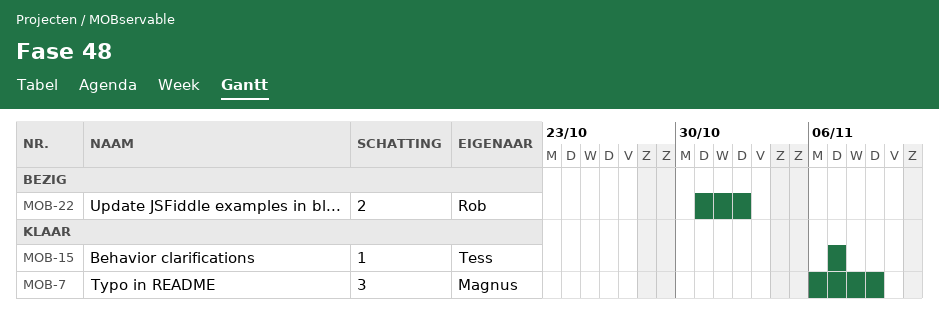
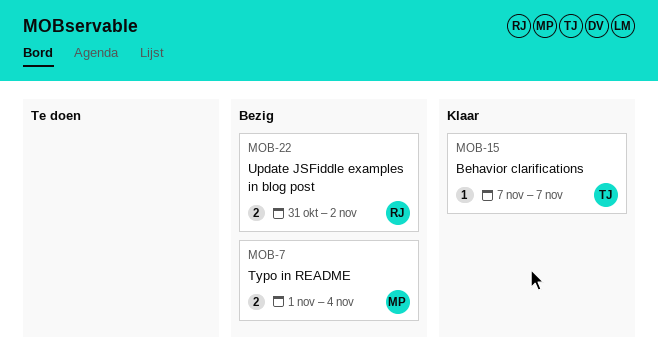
MOB-7, status: Klaar -> Bezig
MOB-7, estimate: 3 -> 2
MOB-7, start: Nov 6 -> Nov 1
MOB-7, due: Nov 9 -> Nov 4

